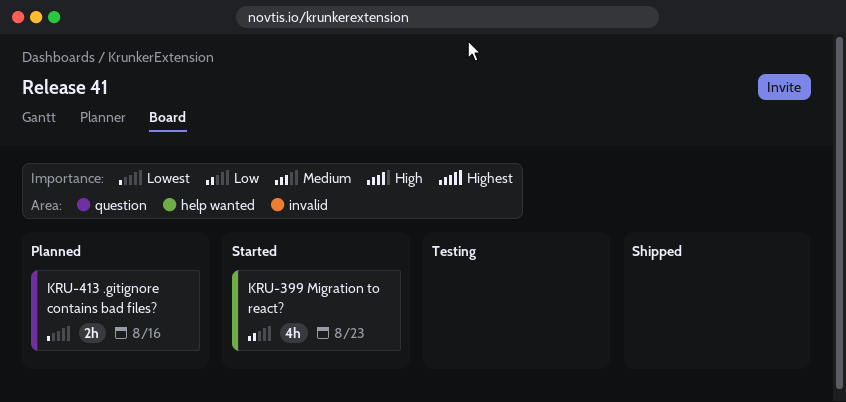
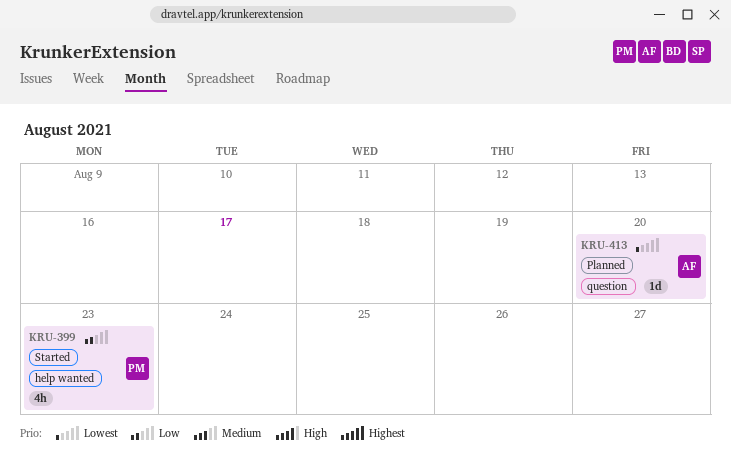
KRU-413, estimate: 2h -> 1d
KRU-413, due: Aug 16 -> Aug 20

